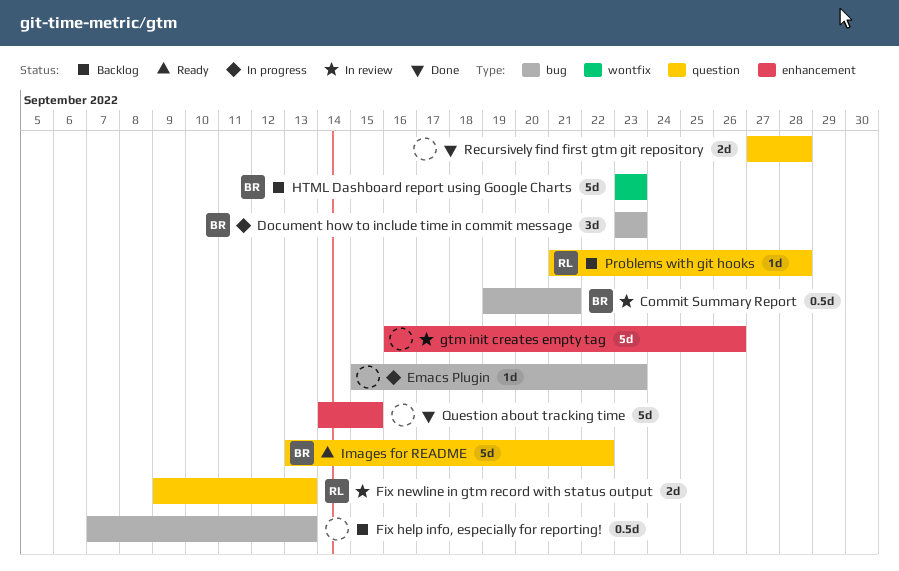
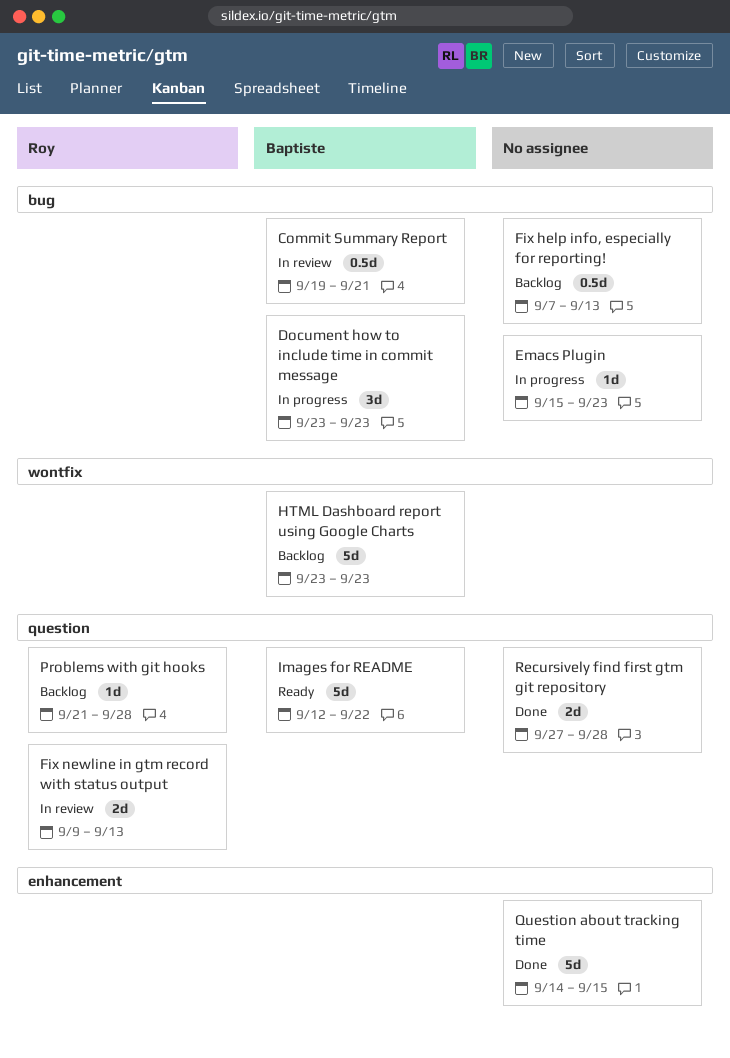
gtm init creates empty tag: present -> none
Images for README, start: Sep 13 -> Sep 12

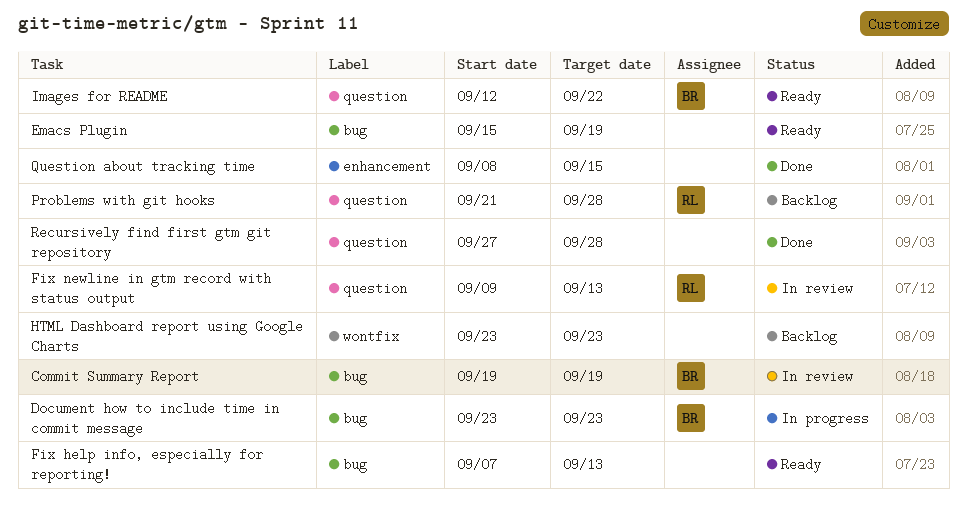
Commit Summary Report, due: Sep 21 -> Sep 19
Emacs Plugin, status: In progress -> Ready
Emacs Plugin, due: Sep 23 -> Sep 19
Fix help info, especially for reporting!, status: Backlog -> Ready
HTML Dashboard report using Google Charts, owner: Baptiste -> none
Question about tracking time, start: Sep 14 -> Sep 8

